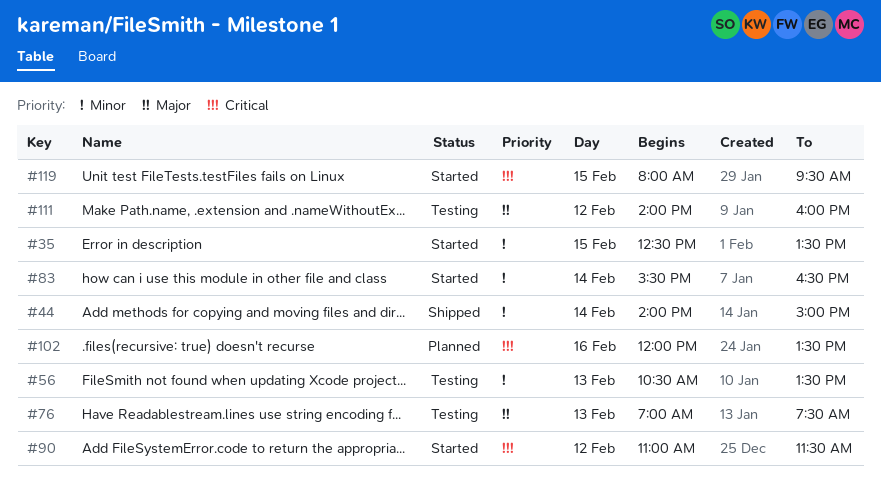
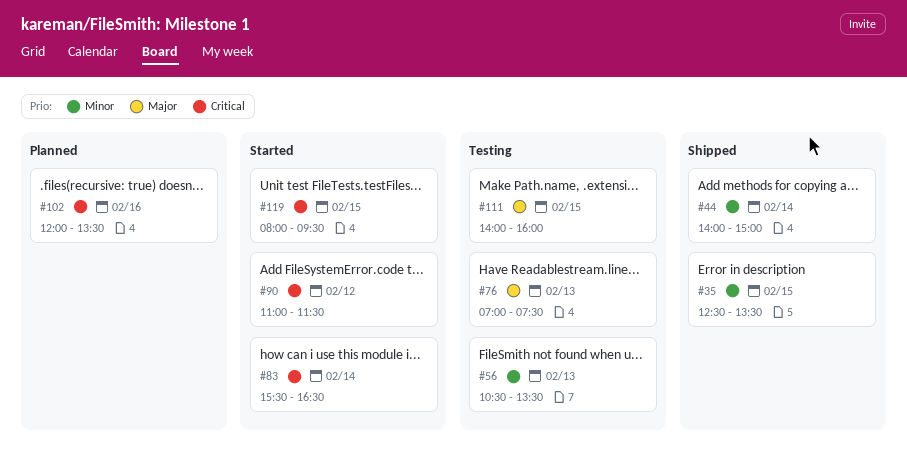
#35, status: Started -> Shipped
#83, priority: Minor -> Critical
#111, day: Feb 12 -> Feb 15

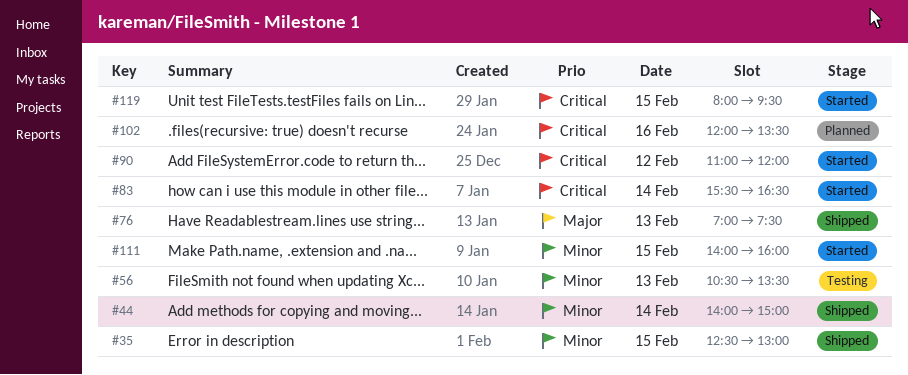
#35, ends: 13:30 -> 13:00
#76, status: Testing -> Shipped
#90, ends: 11:30 -> 12:00
#111, status: Testing -> Started
#111, priority: Major -> Minor

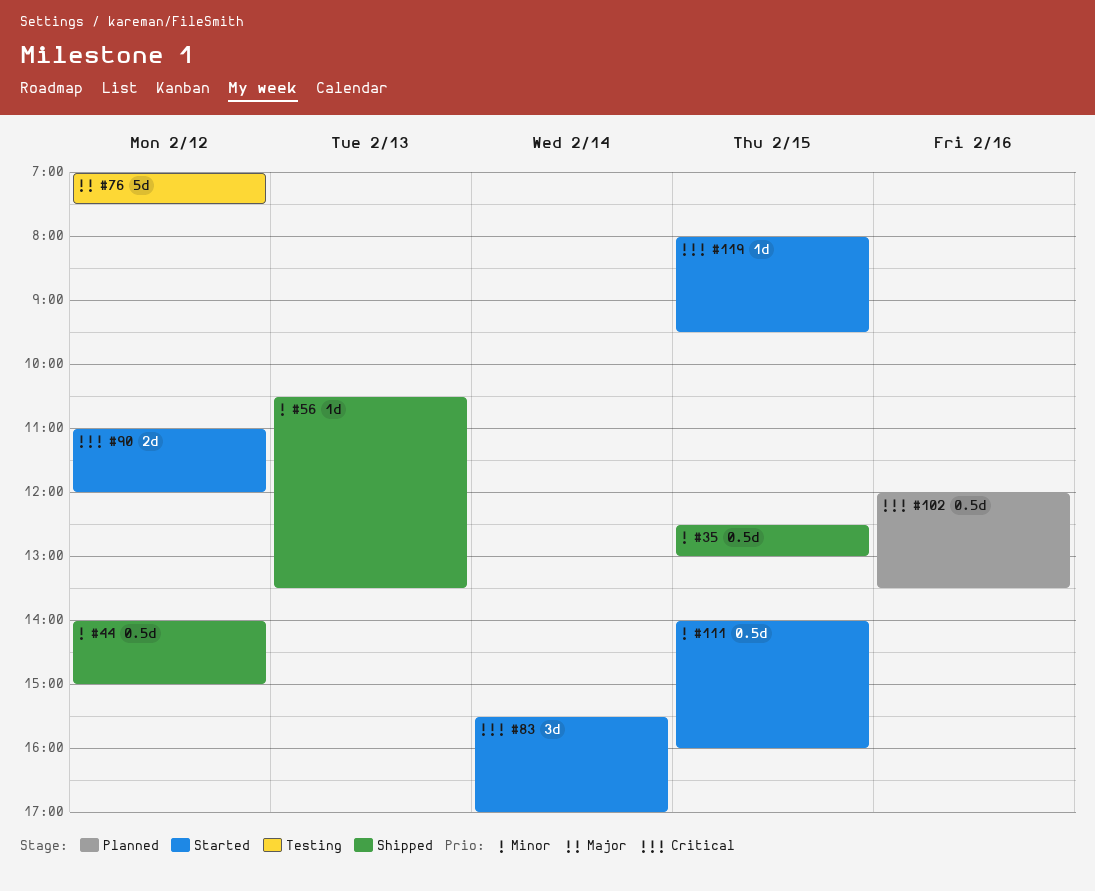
#44, day: Feb 14 -> Feb 12
#56, status: Testing -> Shipped
#76, status: Shipped -> Testing
#76, day: Feb 13 -> Feb 12
#83, ends: 16:30 -> 17:00

